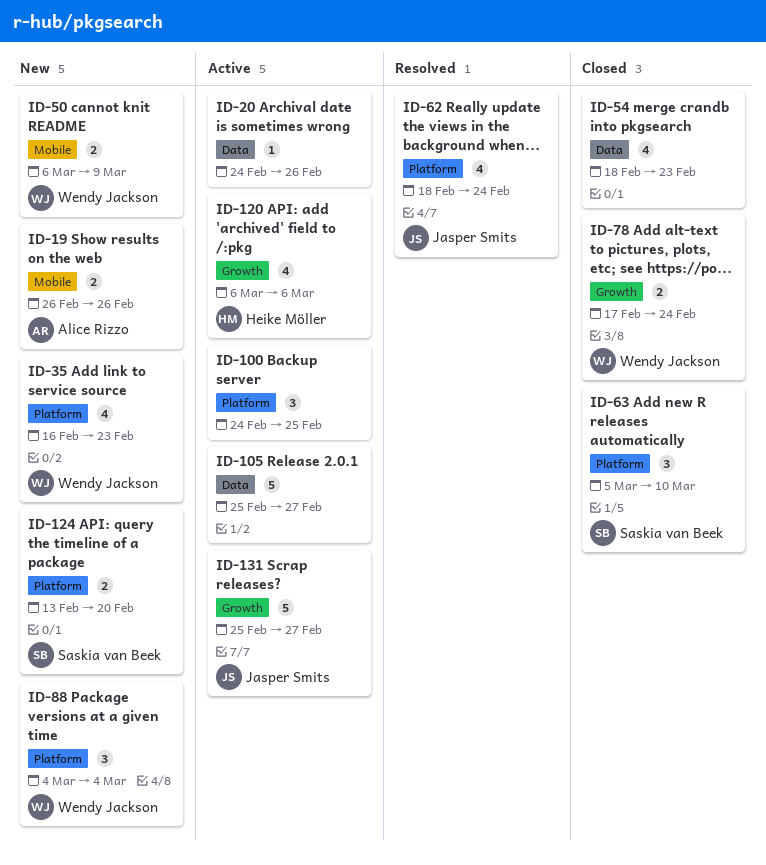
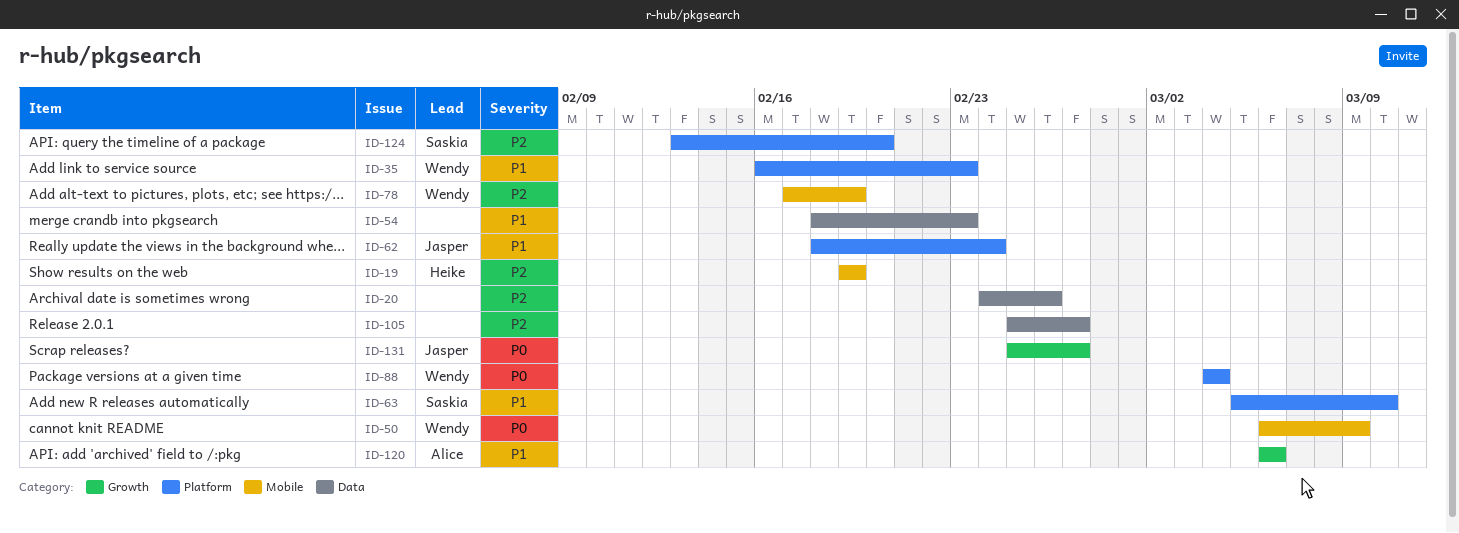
ID-19, owner: Alice Rizzo -> Heike Möller
ID-19, start: Feb 26 -> Feb 19
ID-19, due: Feb 26 -> Feb 19
ID-78, label: Growth -> Mobile
ID-78, due: Feb 24 -> Feb 19
ID-100: present -> none
ID-120, owner: Heike Möller -> Alice Rizzo

